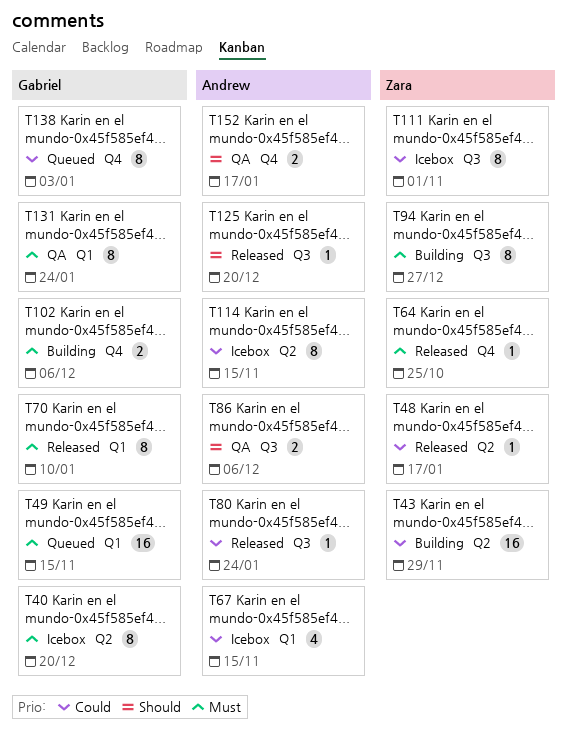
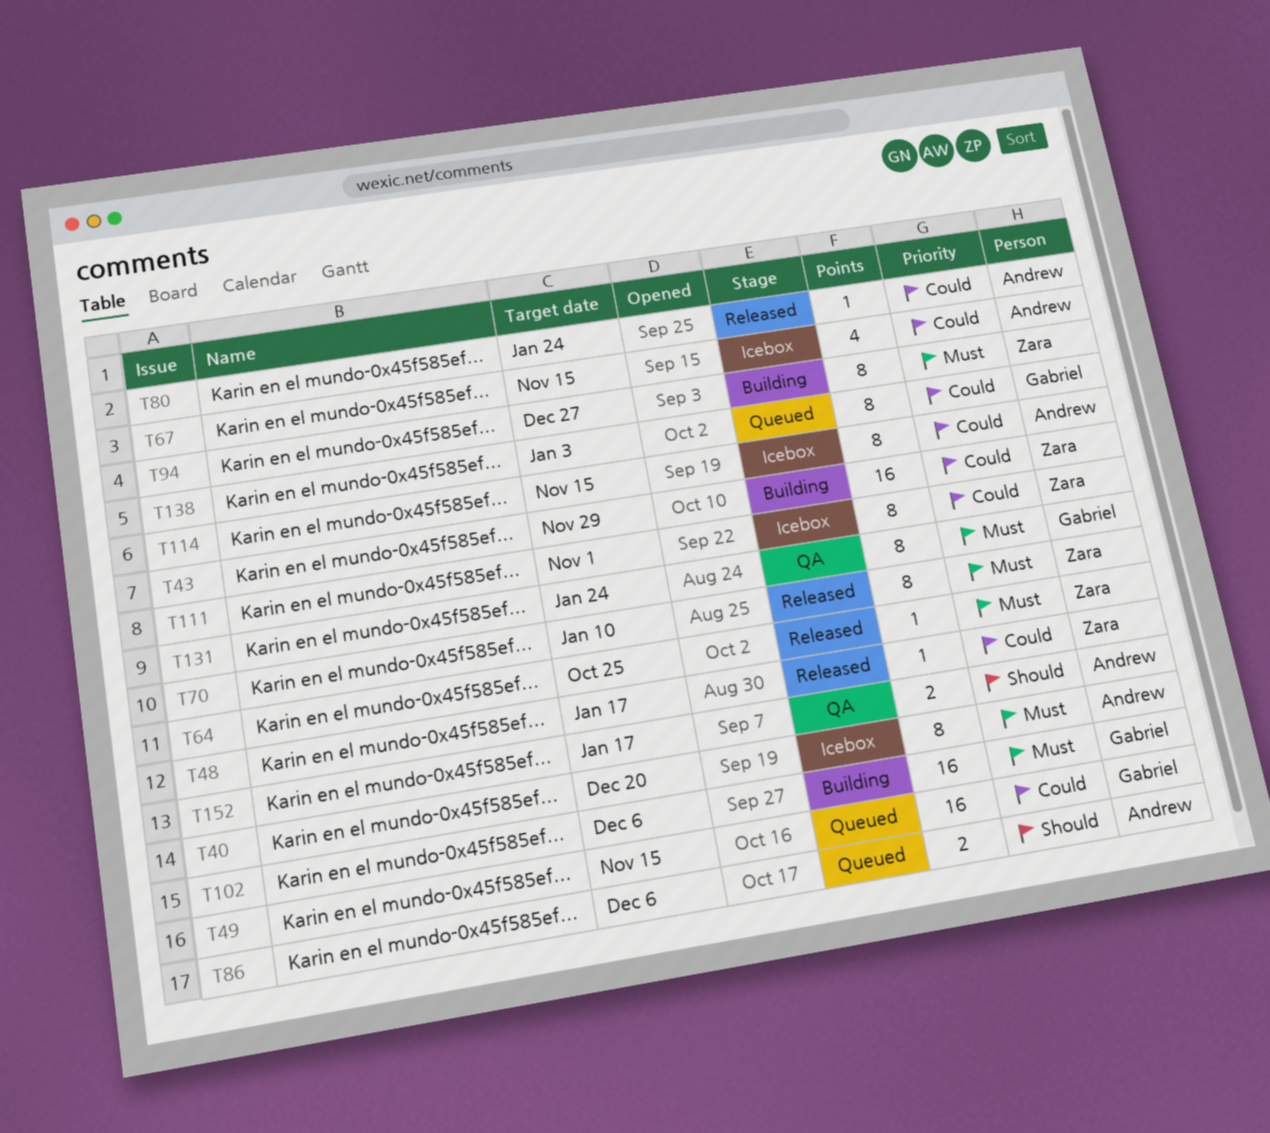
T40, owner: Gabriel -> Andrew
T49, priority: Must -> Could
T70, owner: Gabriel -> Zara
T86, status: QA -> Queued
T102, estimate: 2 -> 16
T125: present -> none

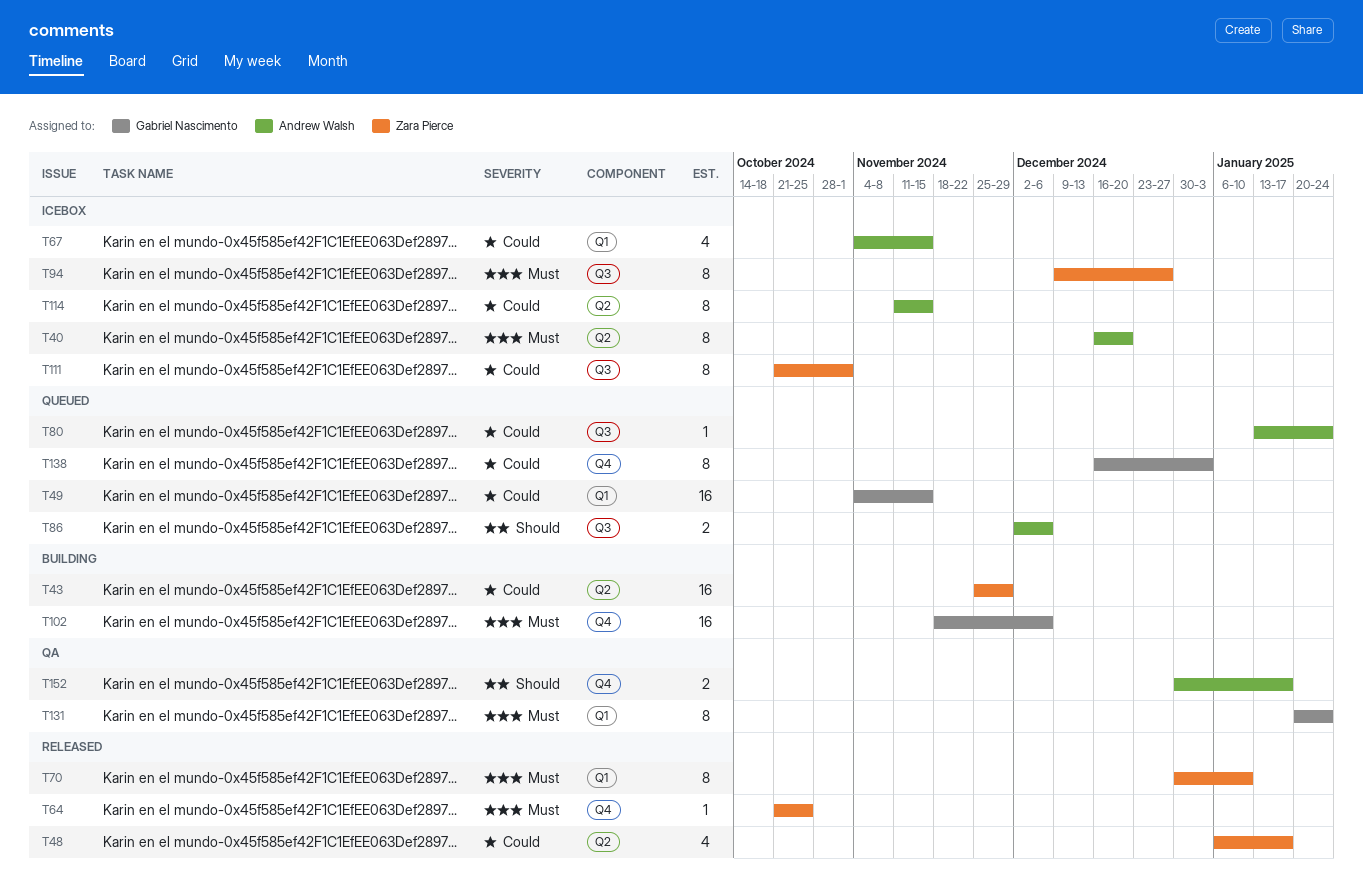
T48, estimate: 1 -> 4
T80, status: Released -> Queued
T94, status: Building -> Icebox

